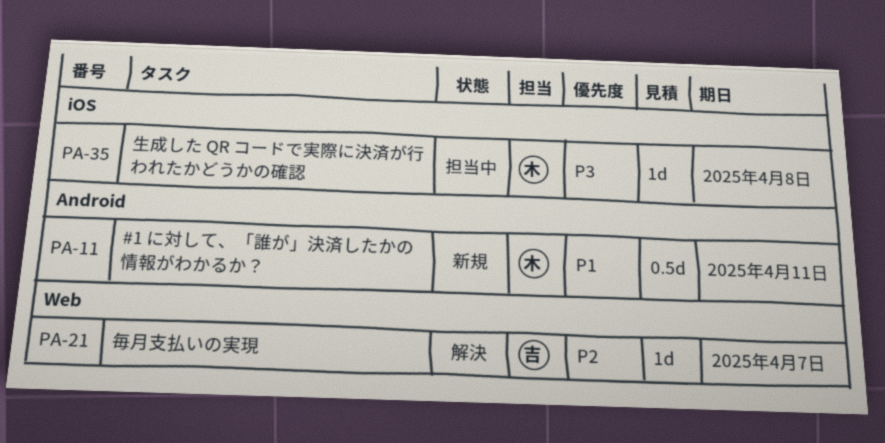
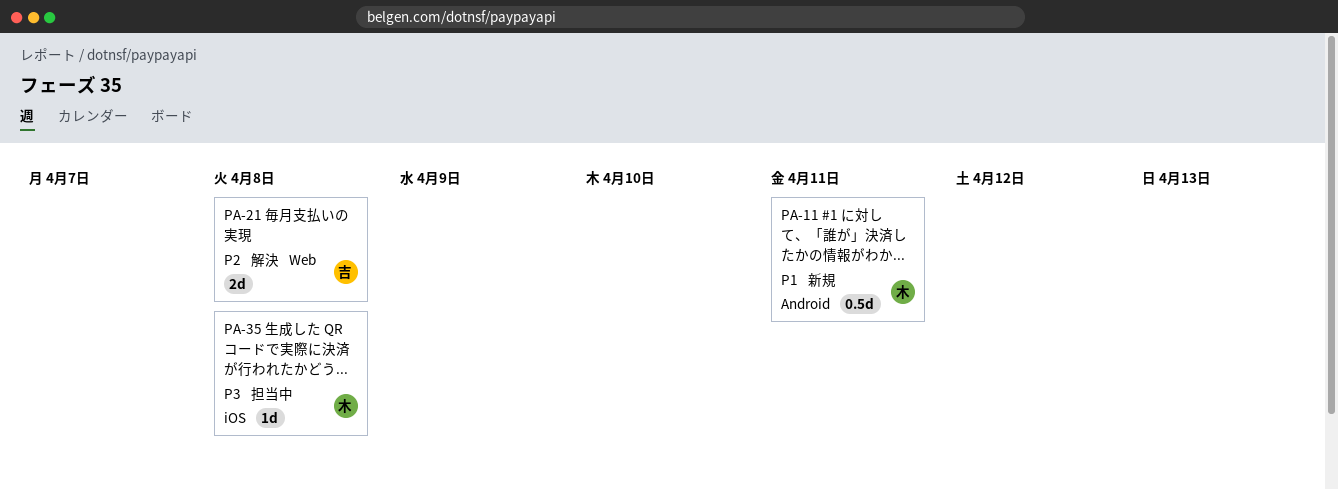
PA-21, estimate: 1d -> 2d
PA-21, due: Apr 7 -> Apr 8

